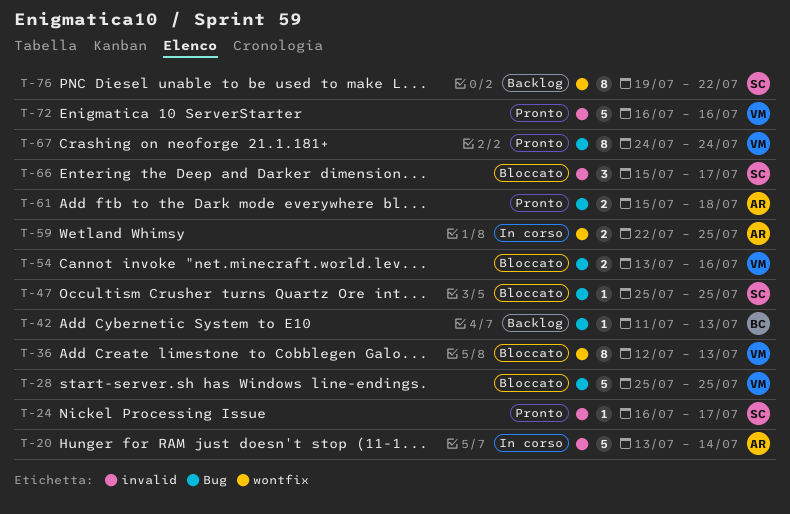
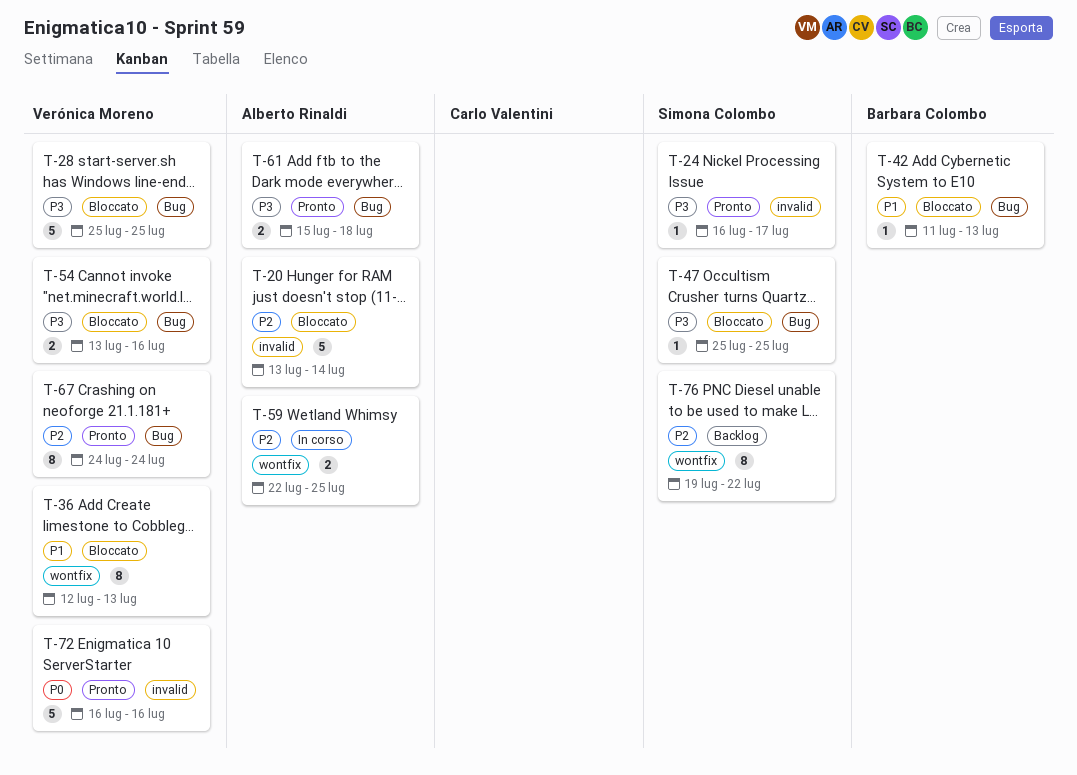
T-20, status: In corso -> Bloccato
T-42, status: Backlog -> Bloccato
T-66: present -> none

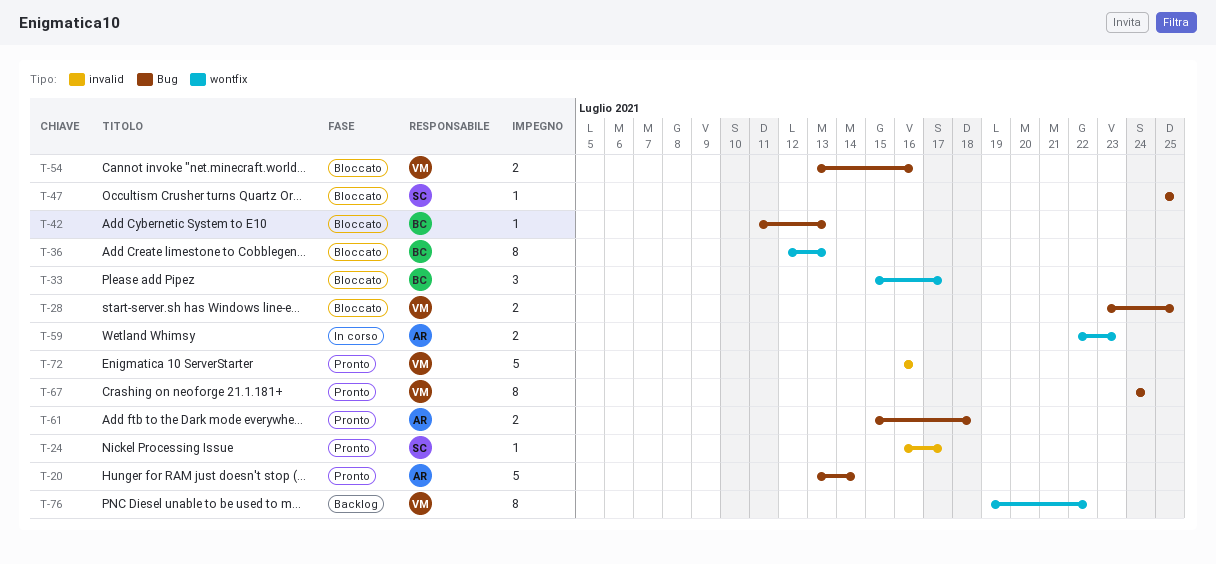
T-20, status: Bloccato -> Pronto
T-20, label: invalid -> Bug
T-28, estimate: 5 -> 2
T-28, start: Jul 25 -> Jul 23
T-33: none -> present
T-36, owner: Verónica Moreno -> Barbara Colombo
T-59, due: Jul 25 -> Jul 23
T-76, owner: Simona Colombo -> Verónica Moreno

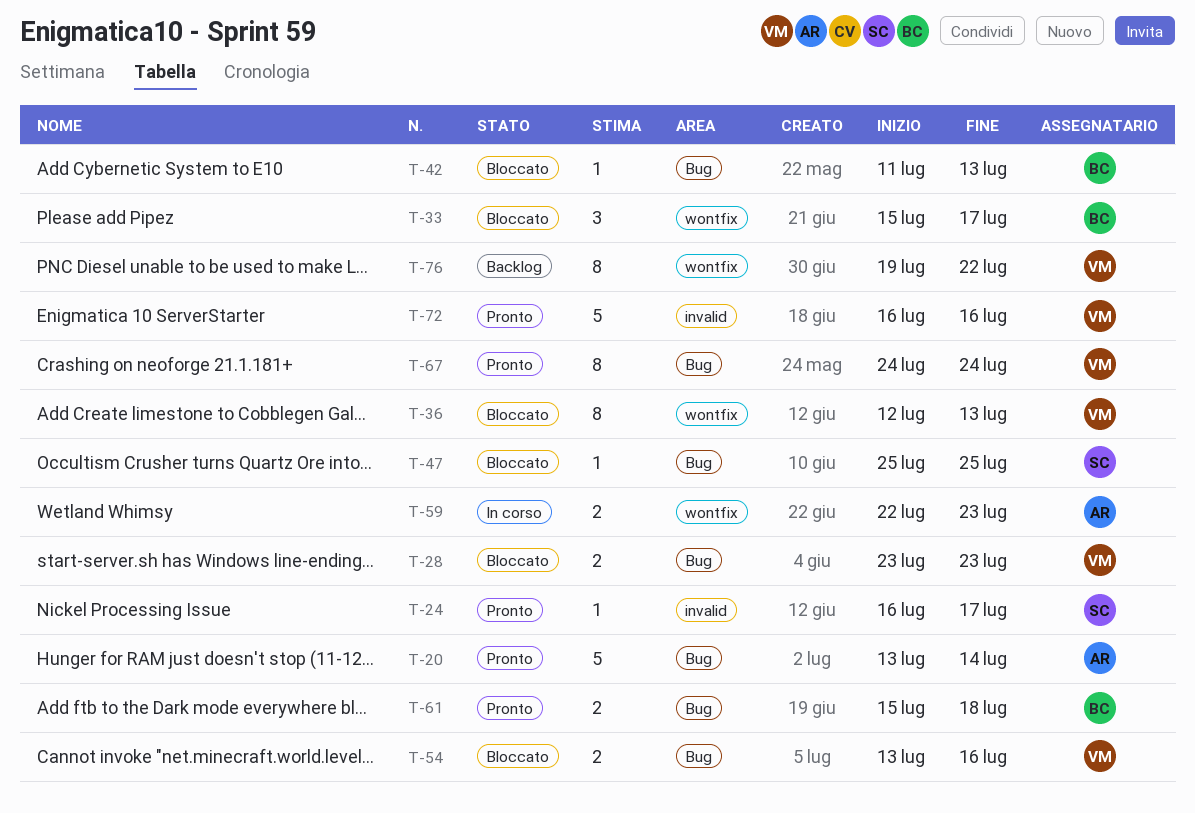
T-28, due: Jul 25 -> Jul 23
T-36, owner: BC -> VM
T-61, owner: AR -> BC

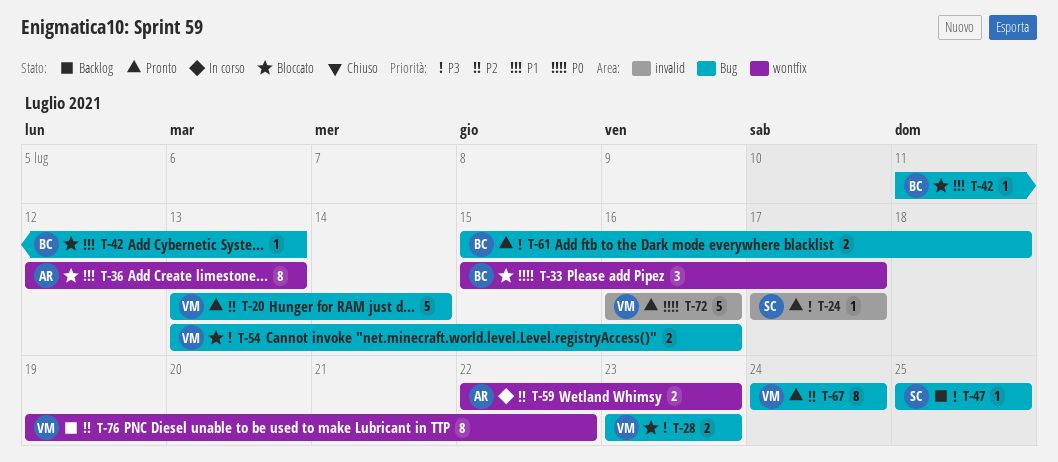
T-20, owner: AR -> VM
T-24, start: Jul 16 -> Jul 17
T-36, owner: VM -> AR
T-47, status: Bloccato -> Backlog

